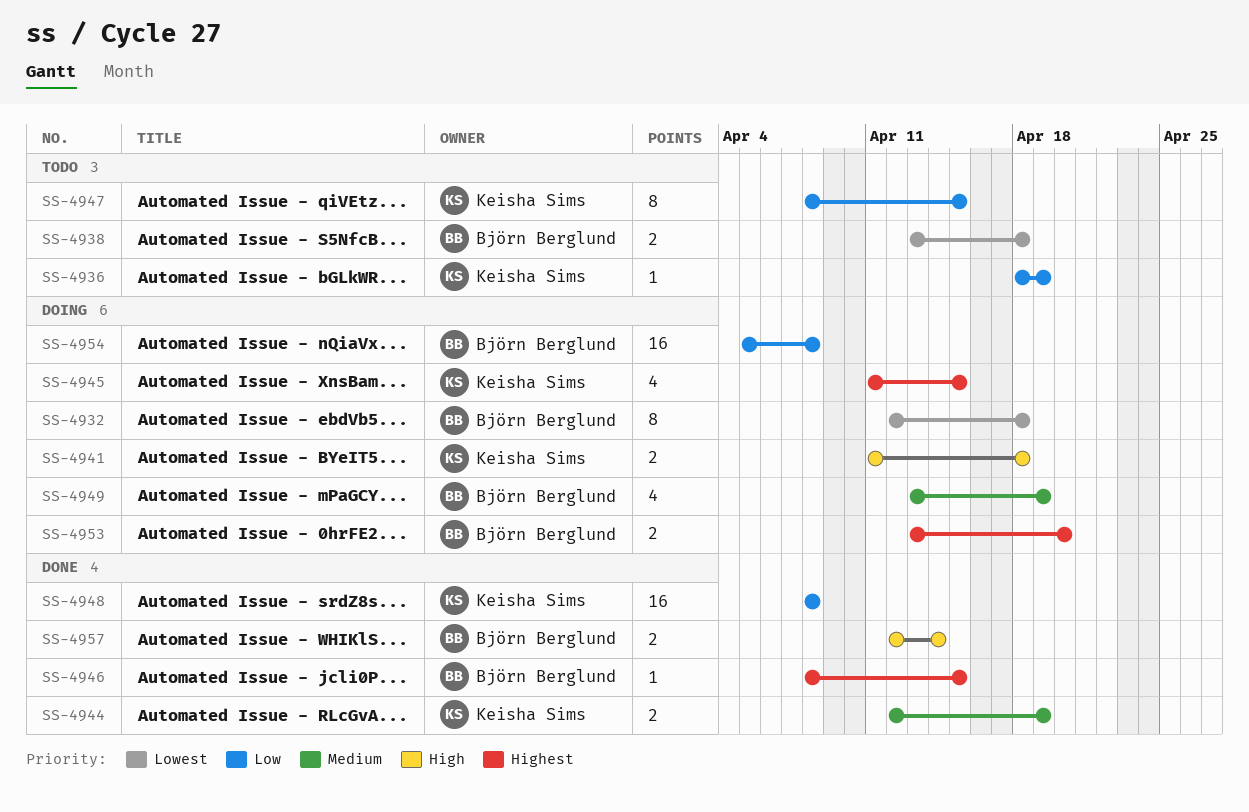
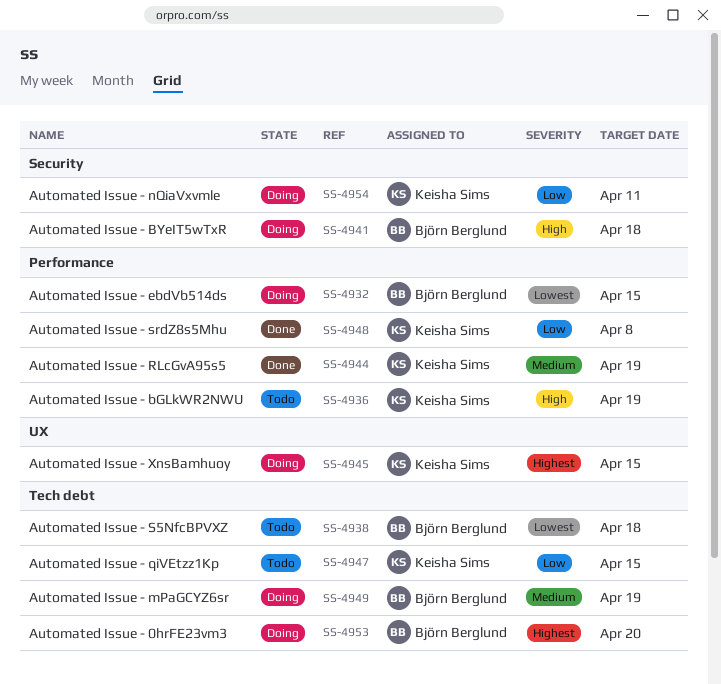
SS-4932, due: Apr 18 -> Apr 15
SS-4936, priority: Low -> High
SS-4941, owner: Keisha Sims -> Björn Berglund
SS-4946: present -> none
SS-4954, owner: Björn Berglund -> Keisha Sims
SS-4954, due: Apr 8 -> Apr 11
SS-4957: present -> none

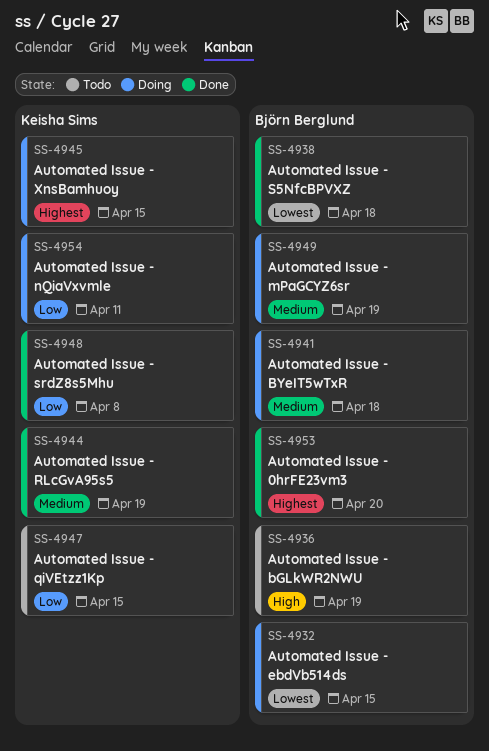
SS-4936, owner: Keisha Sims -> Björn Berglund
SS-4938, status: Todo -> Done
SS-4941, priority: High -> Medium
SS-4953, status: Doing -> Done

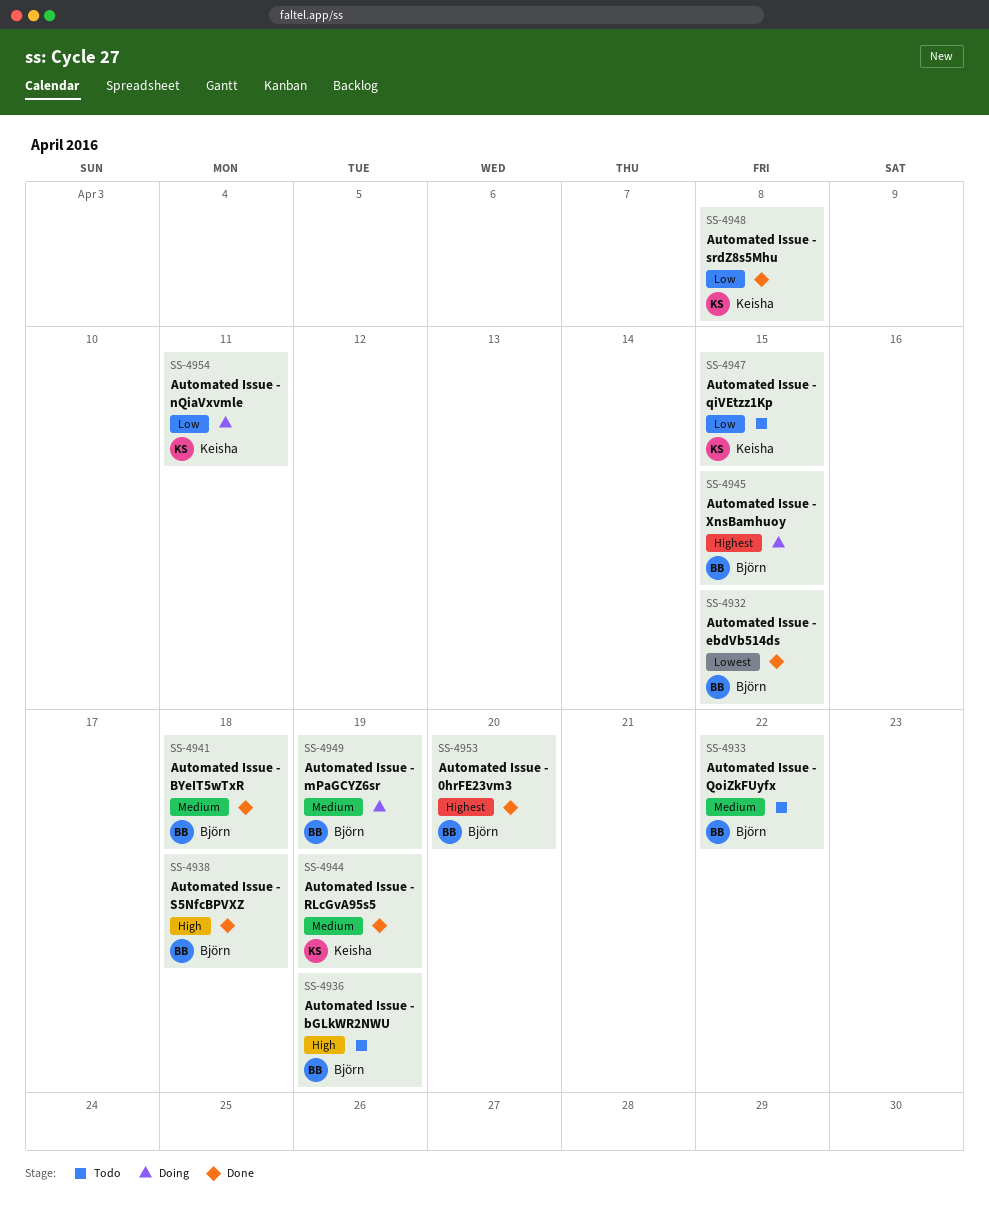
SS-4932, status: Doing -> Done
SS-4933: none -> present
SS-4938, priority: Lowest -> High
SS-4941, status: Doing -> Done
SS-4945, owner: Keisha Sims -> Björn Berglund

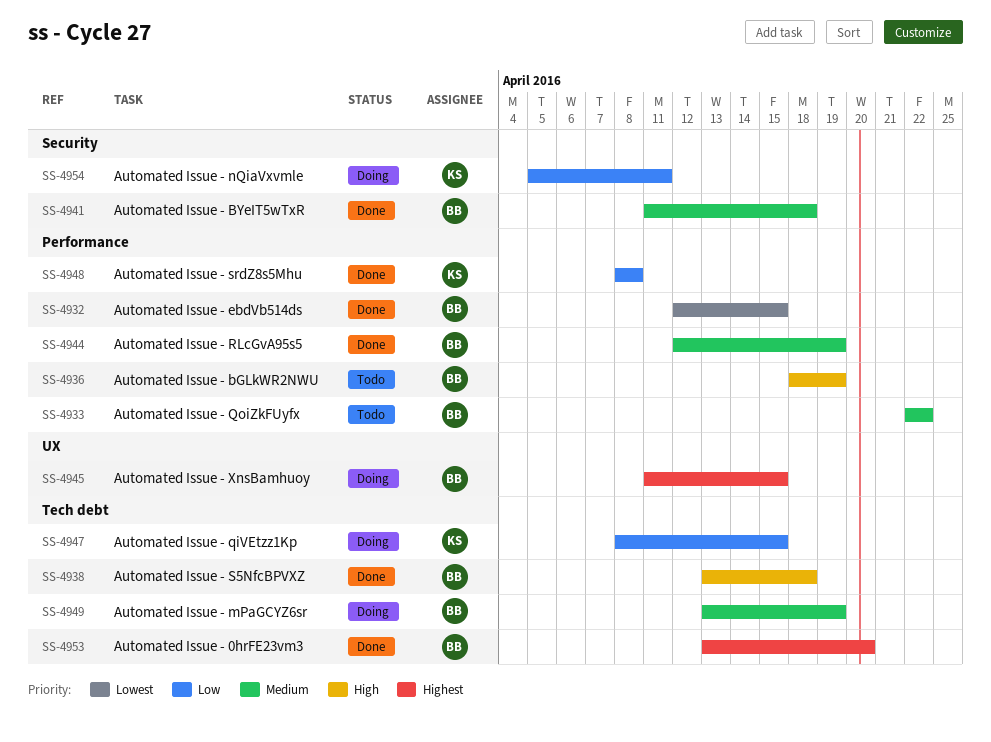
SS-4944, owner: Keisha -> Björn
SS-4947, status: Todo -> Doing

